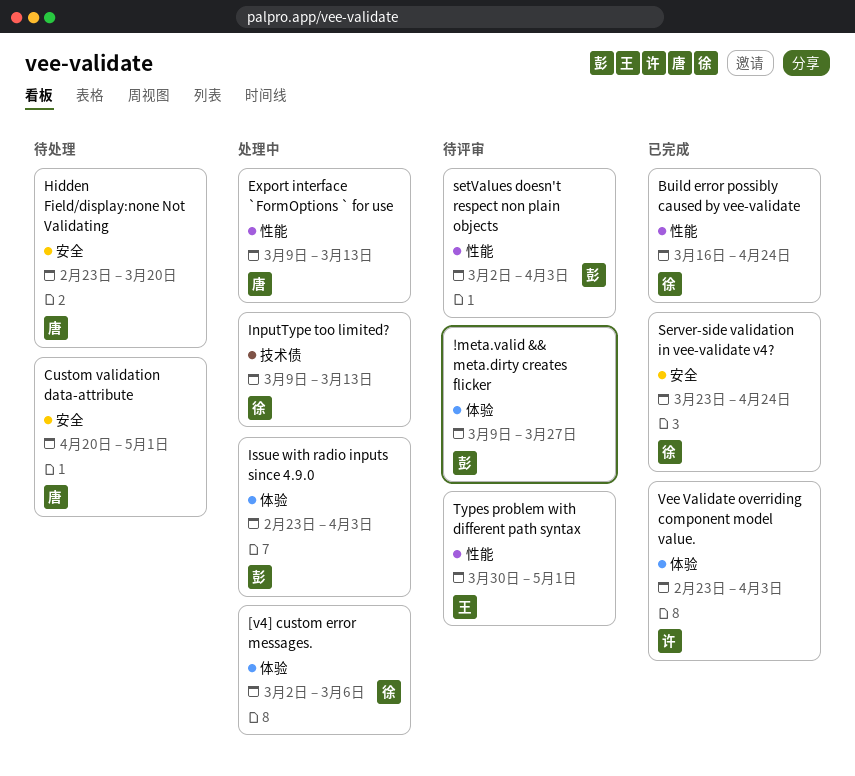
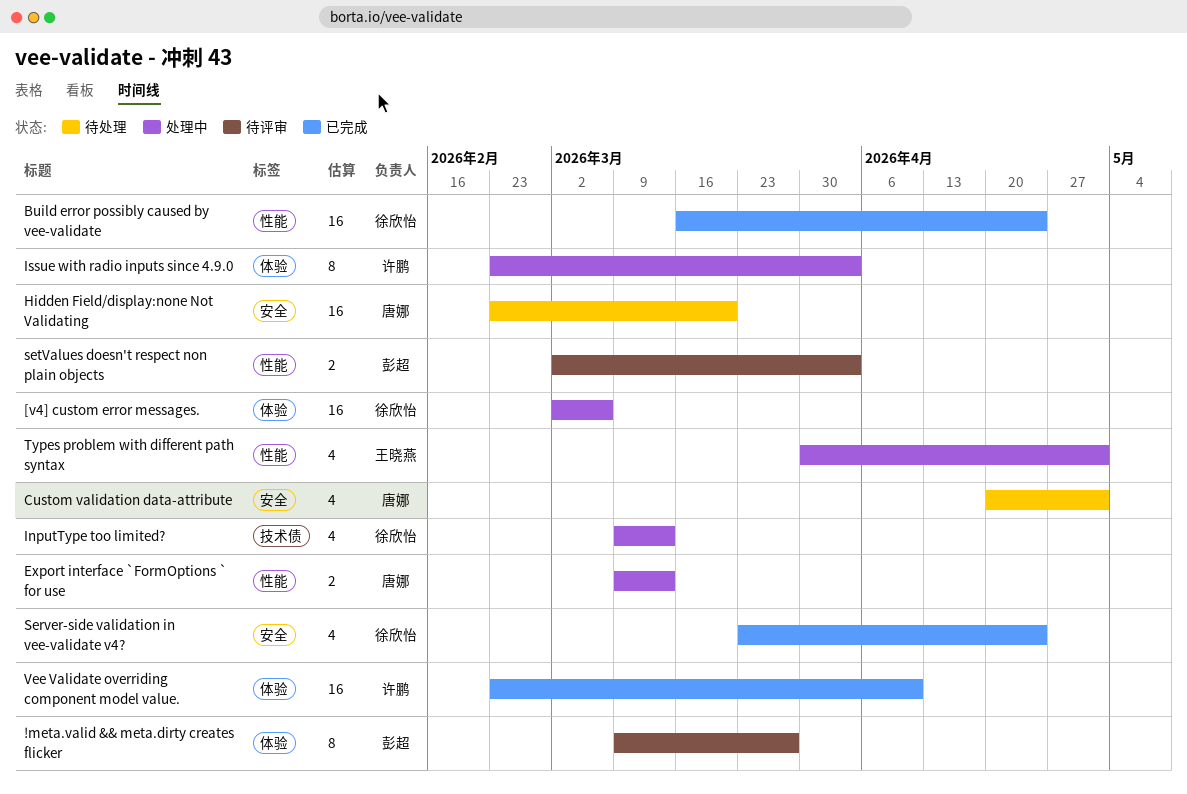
Issue with radio inputs since 4.9.0, owner: 彭超 -> 许鹏
Types problem with different path syntax, status: 待评审 -> 处理中
Vee Validate overriding component model value., due: Apr 3 -> Apr 10

